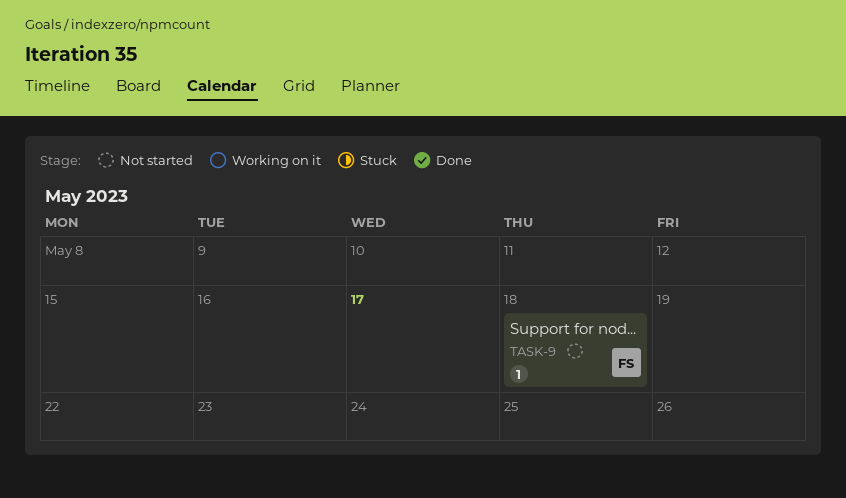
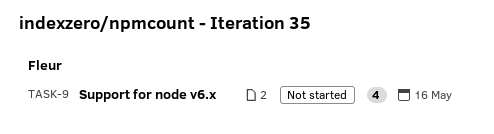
TASK-9, estimate: 1 -> 4
TASK-9, due: May 18 -> May 16

